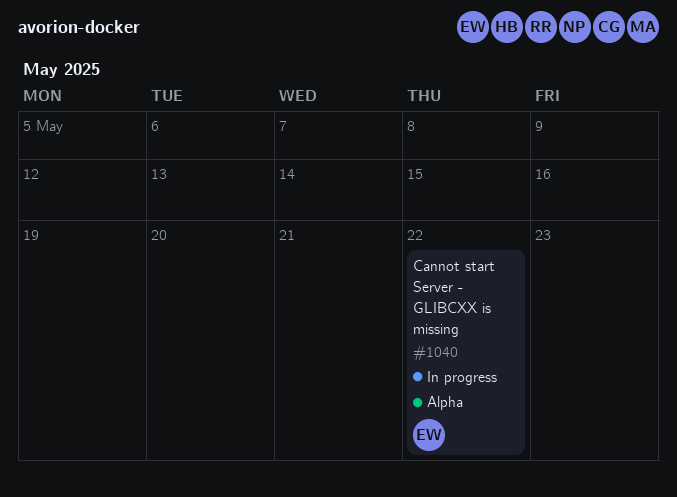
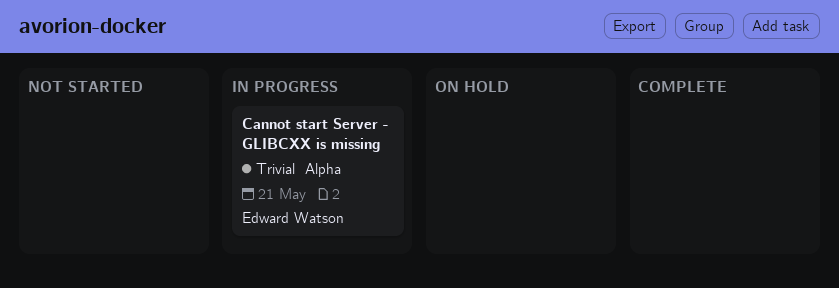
Cannot start Server - GLIBCXX is missing, due: May 22 -> May 21

